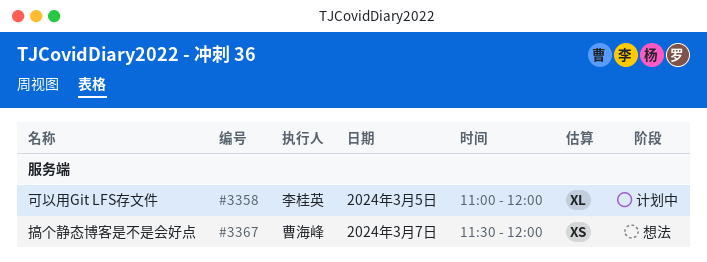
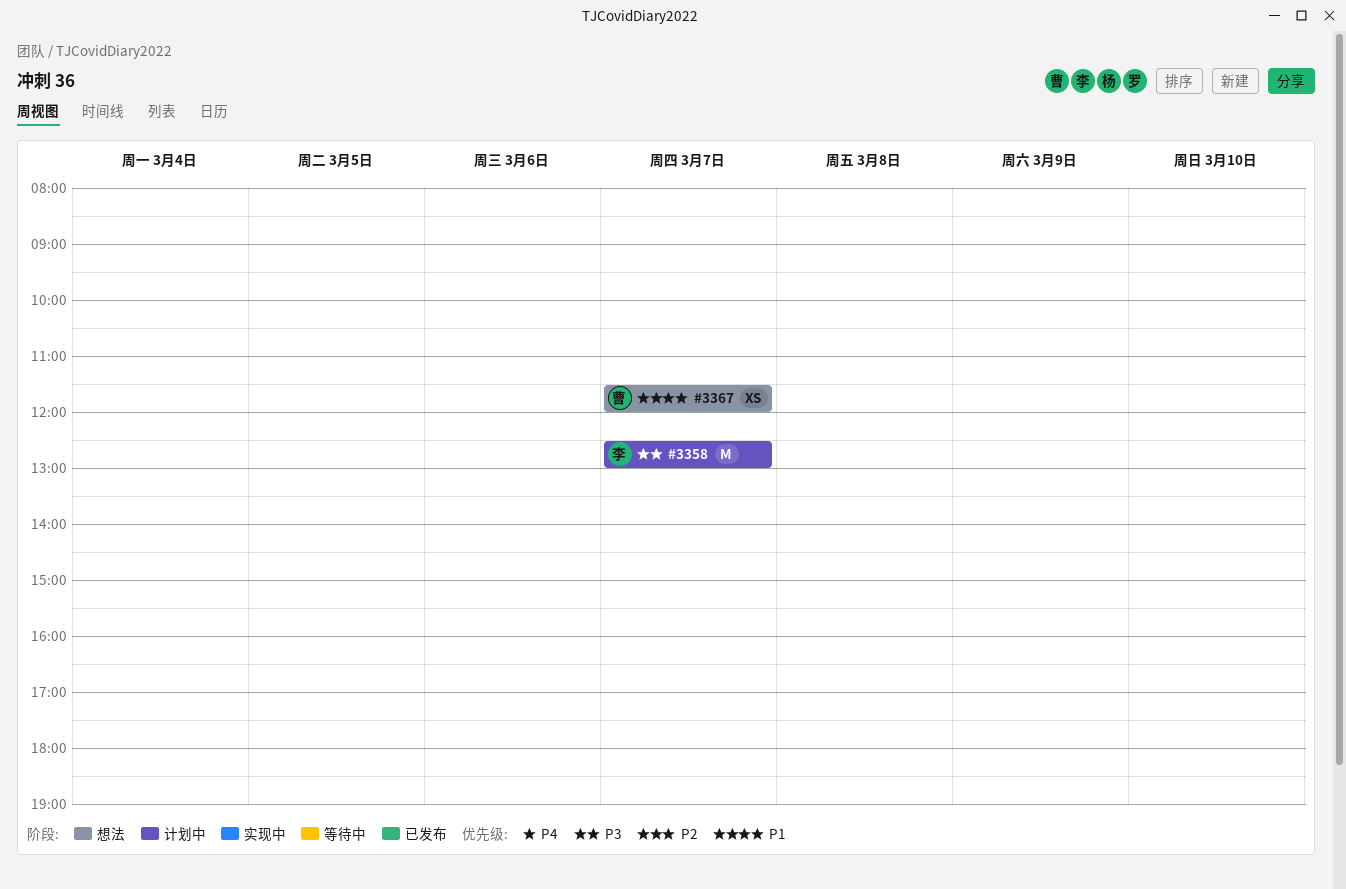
#3358, estimate: XL -> M
#3358, day: Mar 5 -> Mar 7
#3358, begins: 11:00 -> 12:30
#3358, ends: 12:00 -> 13:00

